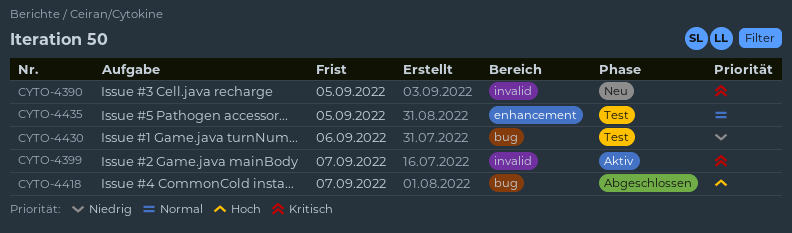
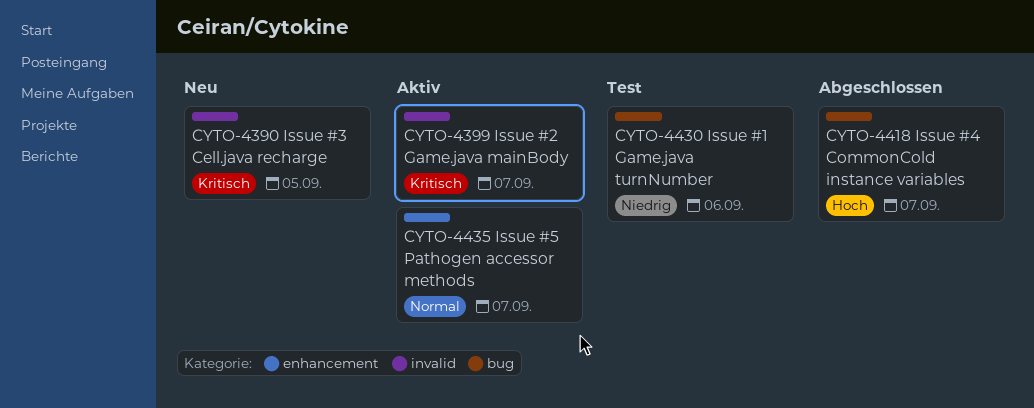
CYTO-4435, status: Test -> Aktiv
CYTO-4435, due: Sep 5 -> Sep 7

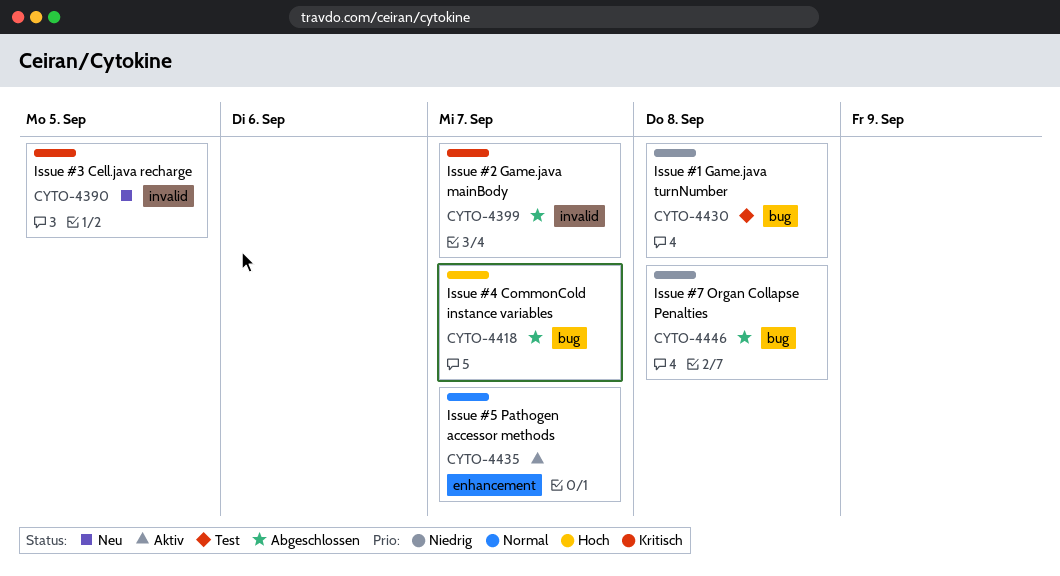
CYTO-4399, status: Aktiv -> Abgeschlossen
CYTO-4430, due: Sep 6 -> Sep 8
CYTO-4446: none -> present

